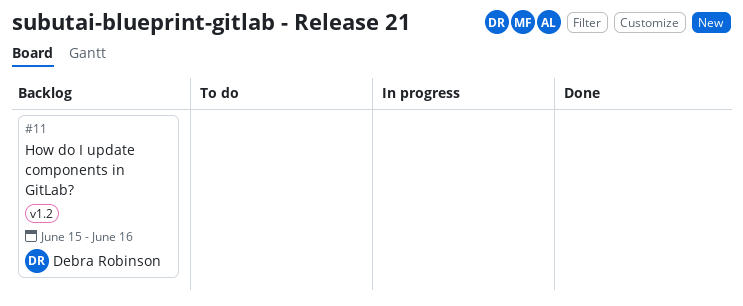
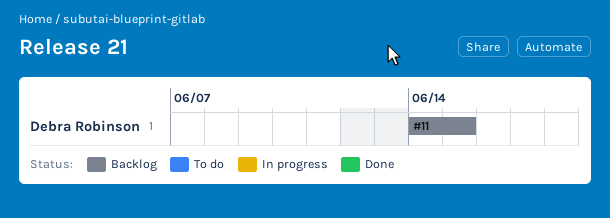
#11, start: Jun 15 -> Jun 14
#11, due: Jun 16 -> Jun 15

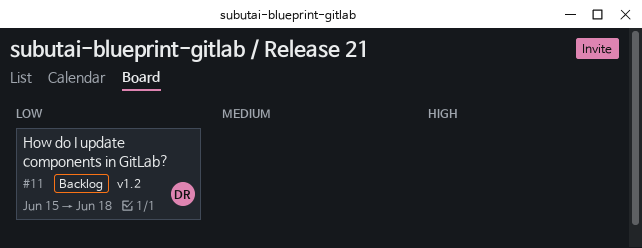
#11, start: Jun 14 -> Jun 15
#11, due: Jun 15 -> Jun 18

